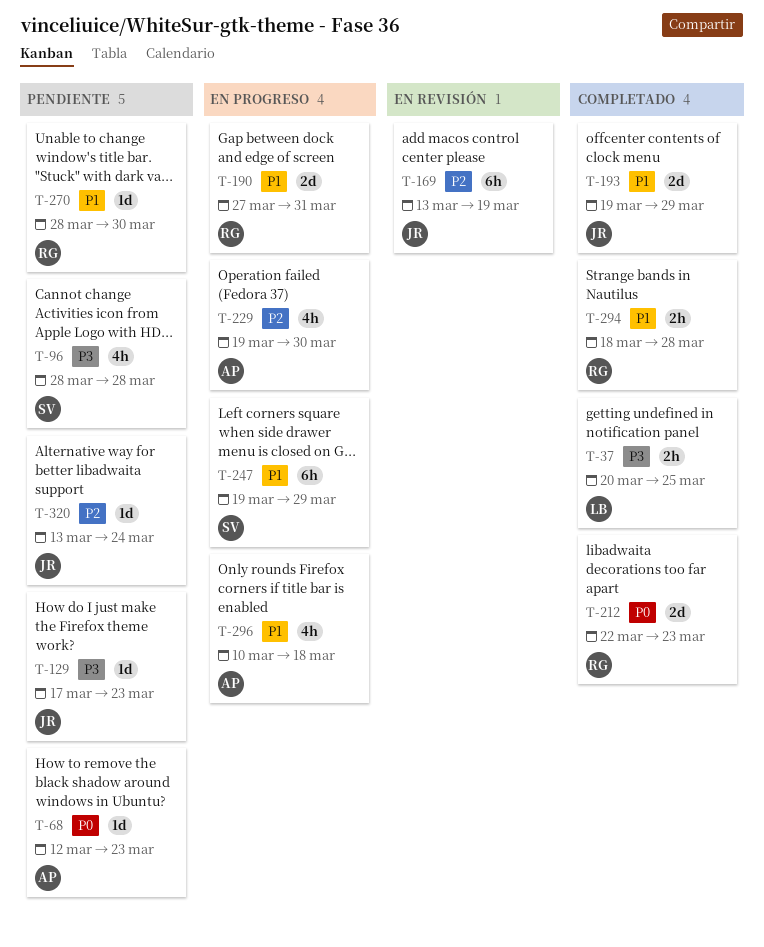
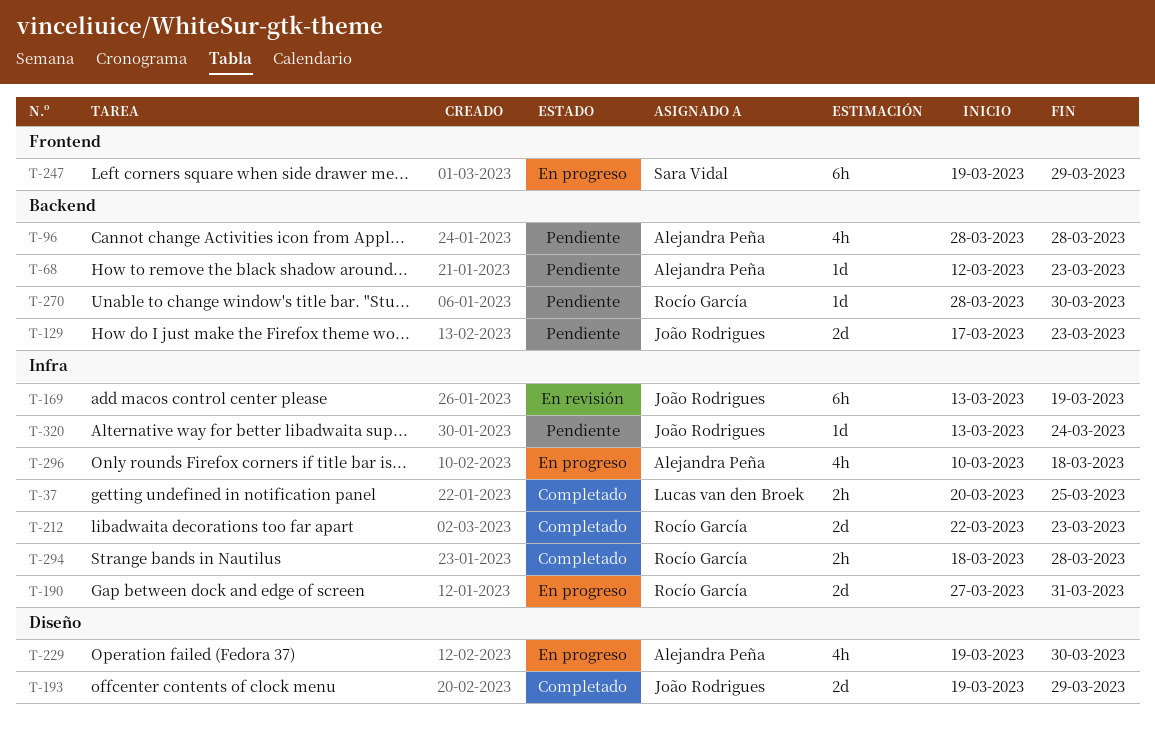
T-96, owner: Sara Vidal -> Alejandra Peña
T-129, estimate: 1d -> 2d

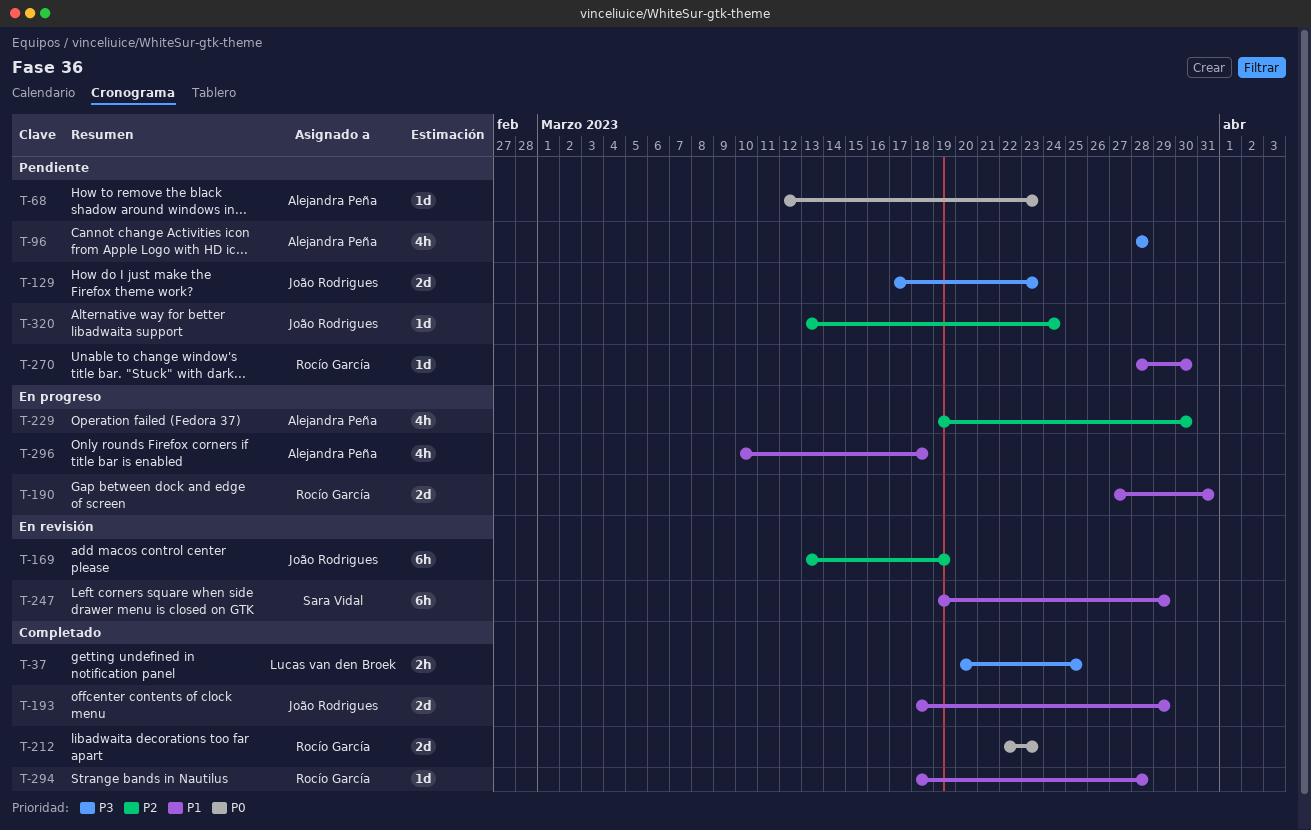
T-193, start: Mar 19 -> Mar 18
T-247, status: En progreso -> En revisión
T-294, estimate: 2h -> 1d

